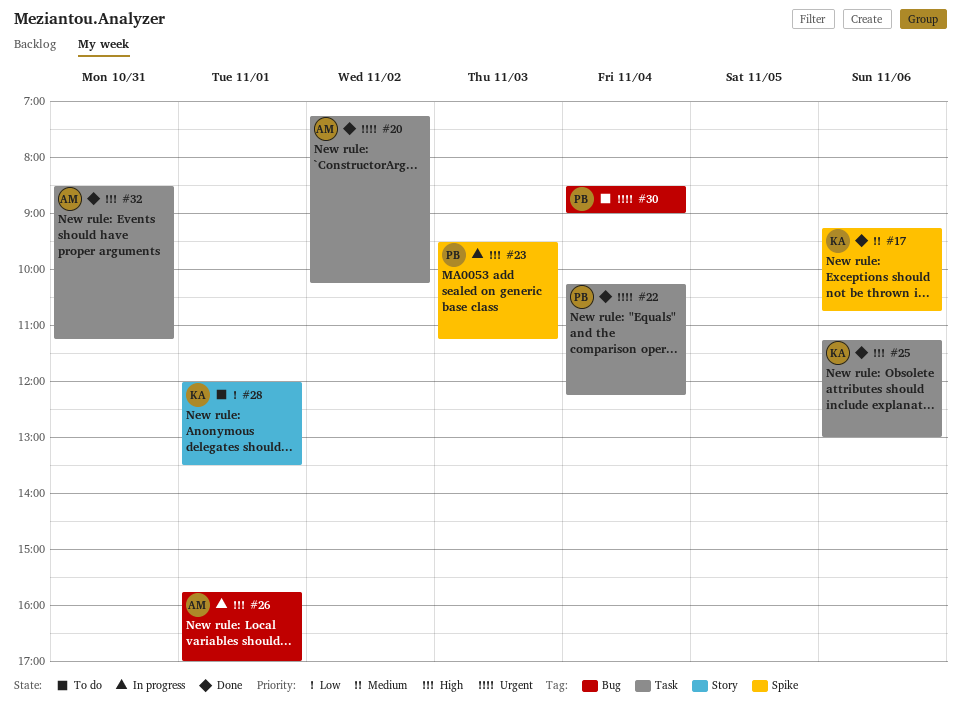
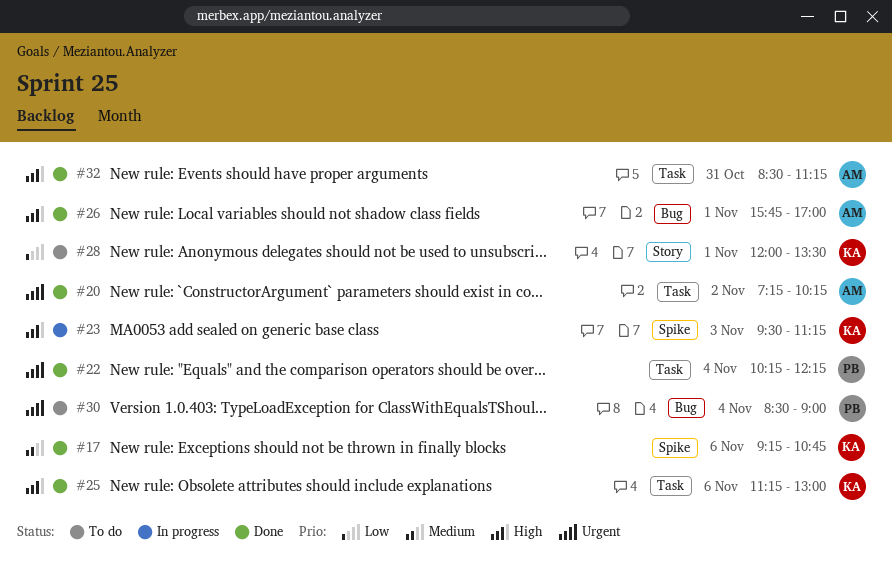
#23, owner: PB -> KA
#26, status: In progress -> Done

